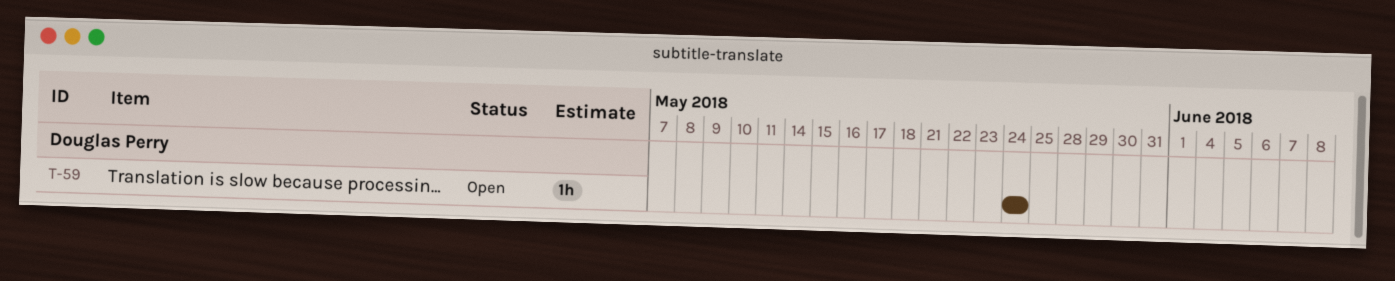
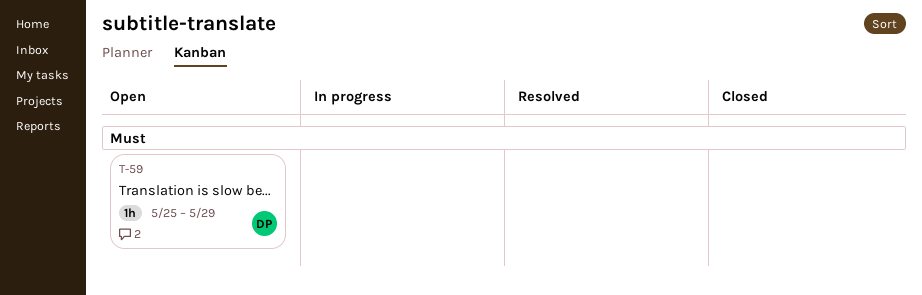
T-59, start: May 24 -> May 25
T-59, due: May 24 -> May 29

